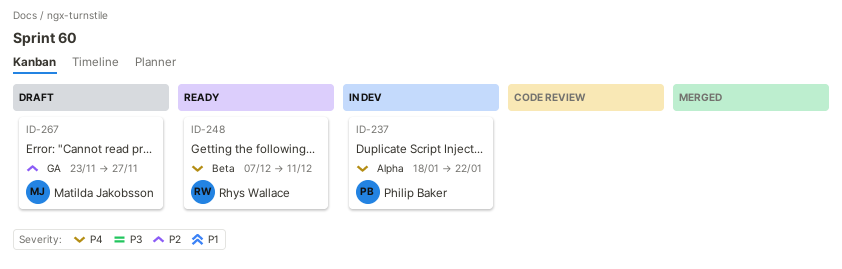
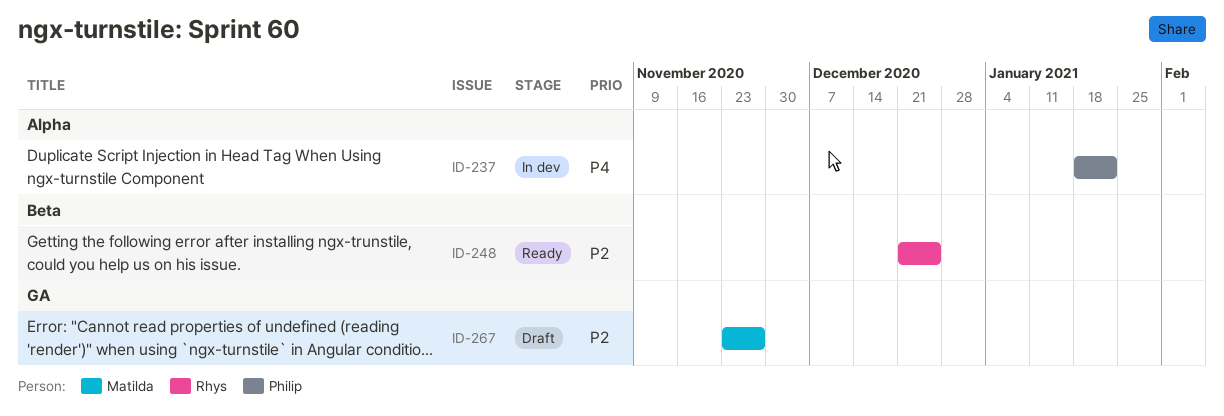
ID-248, priority: P4 -> P2
ID-248, start: Dec 7 -> Dec 21
ID-248, due: Dec 11 -> Dec 25

